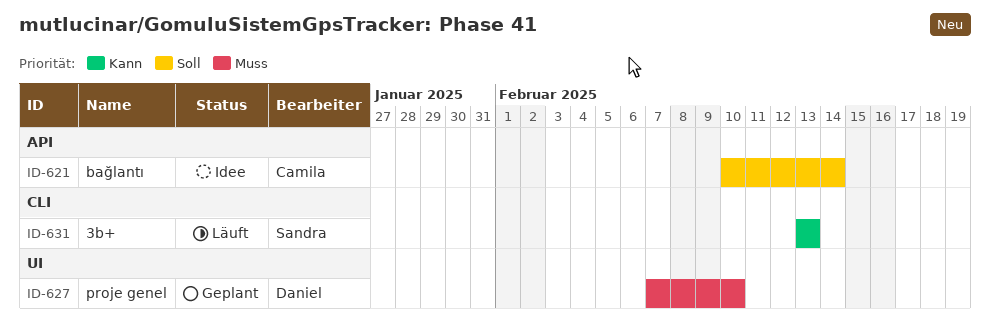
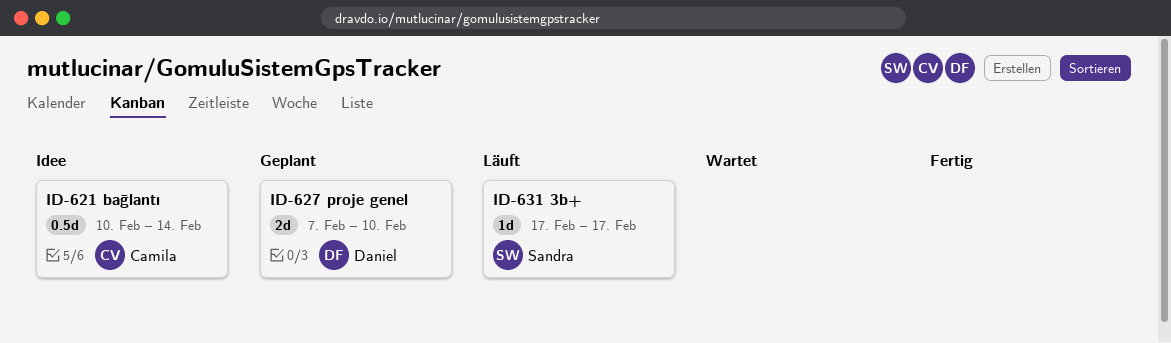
ID-631, start: Feb 13 -> Feb 17
ID-631, due: Feb 13 -> Feb 17

